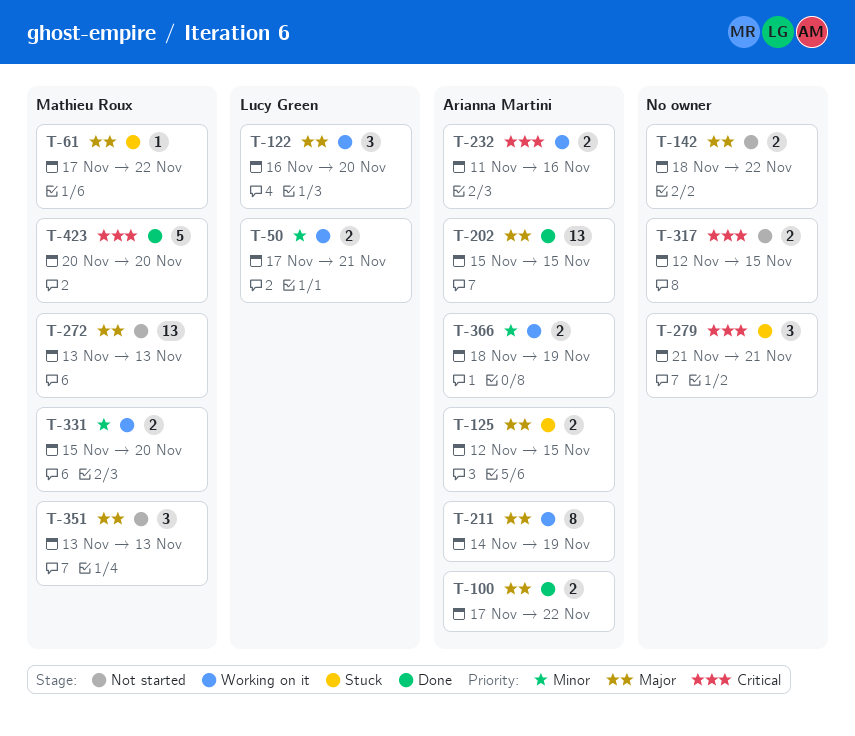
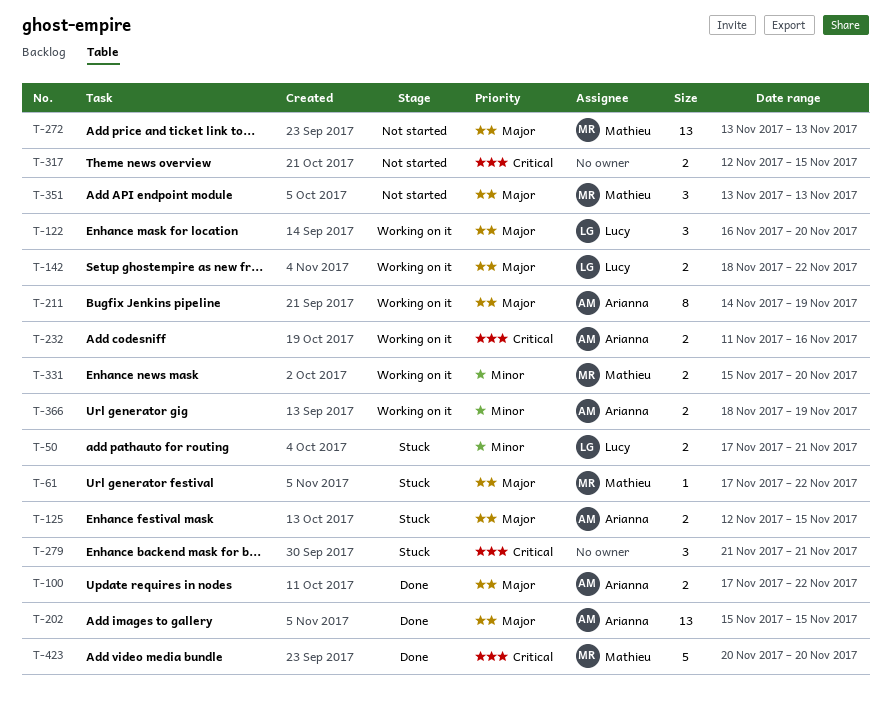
T-50, status: Working on it -> Stuck
T-142, status: Not started -> Working on it
T-142, owner: none -> Lucy Green

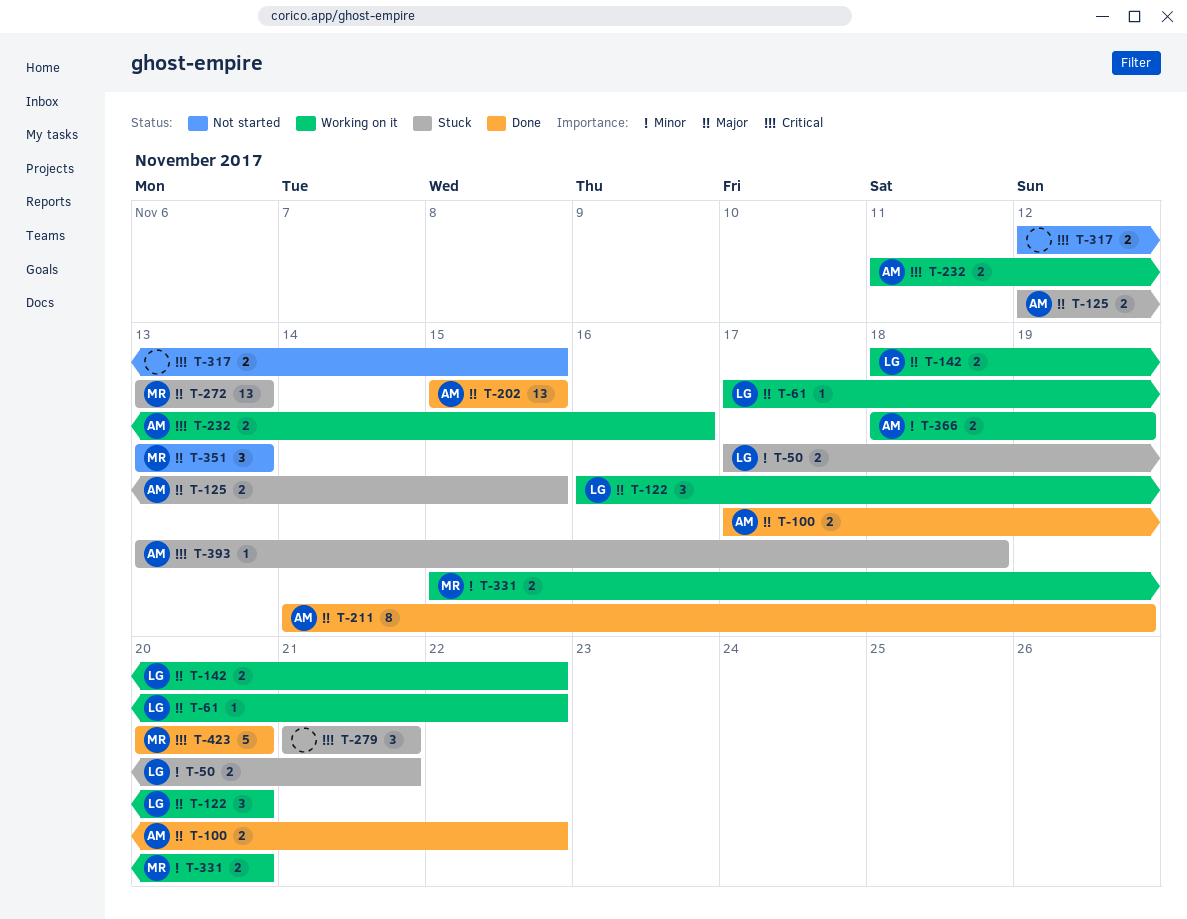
T-61, status: Stuck -> Working on it
T-61, owner: Mathieu -> Lucy
T-211, status: Working on it -> Done
T-272, status: Not started -> Stuck
T-393: none -> present

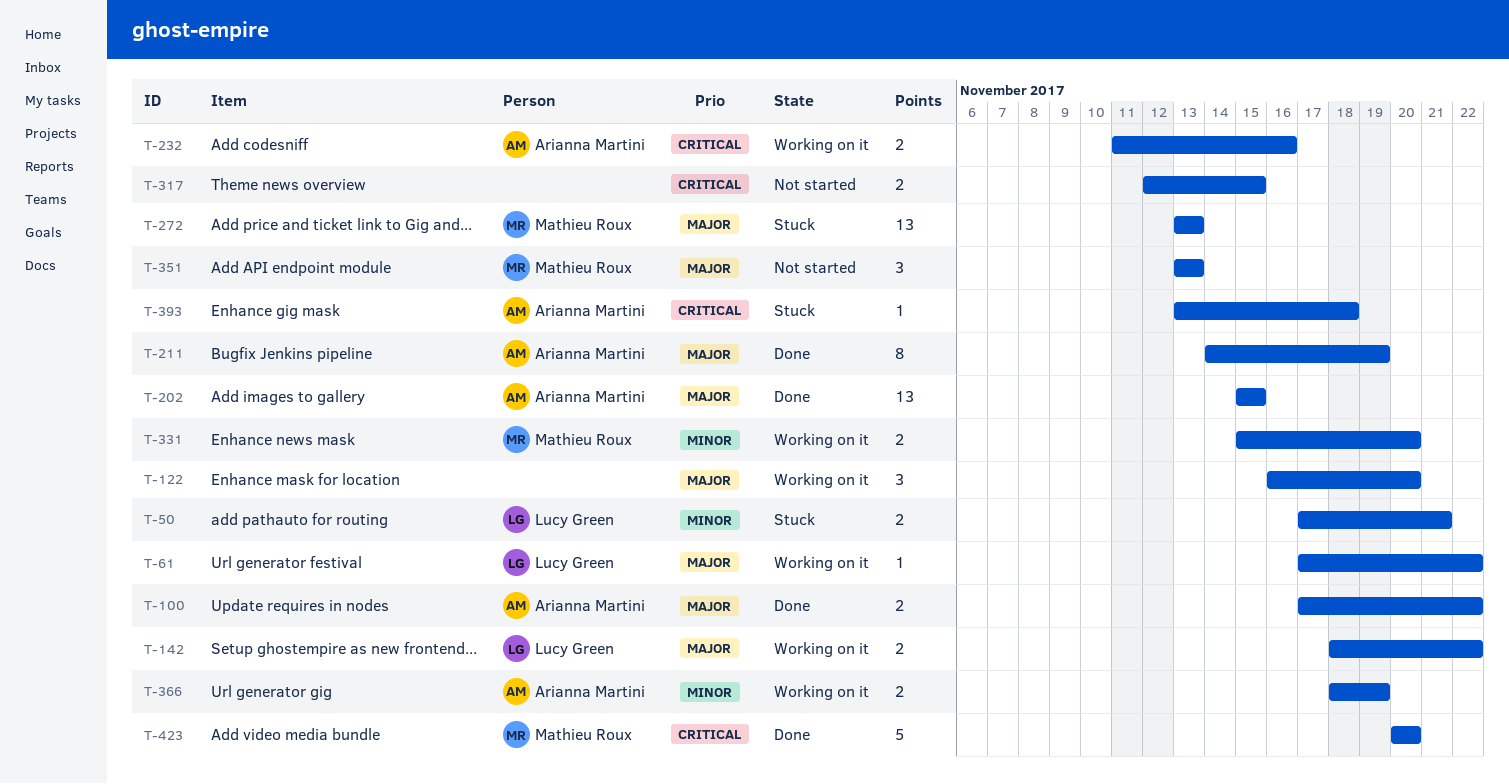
T-122, owner: Lucy Green -> none
T-125: present -> none
T-279: present -> none

